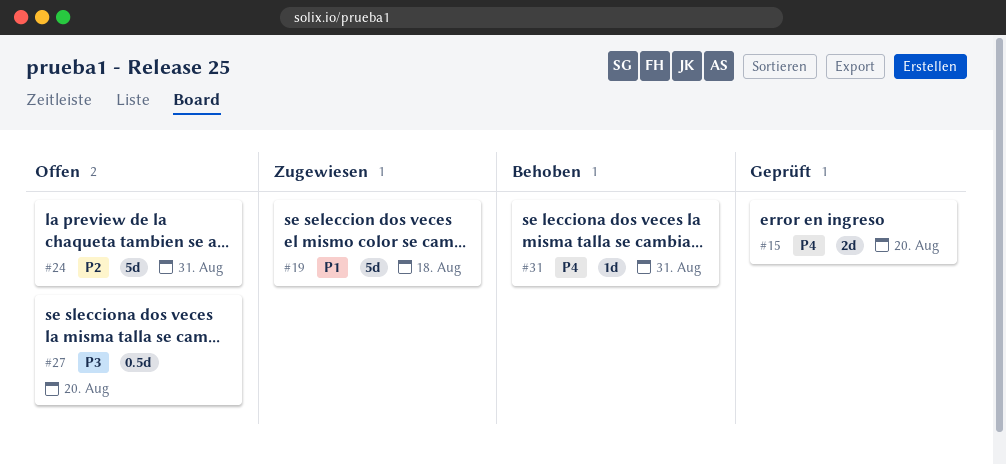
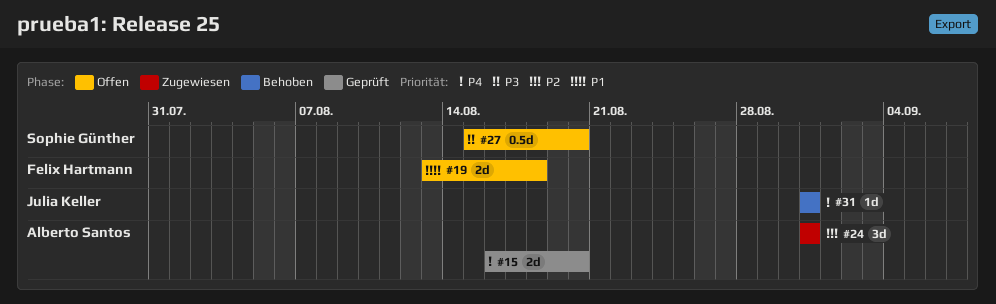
#19, status: Zugewiesen -> Offen
#19, estimate: 5d -> 2d
#24, status: Offen -> Zugewiesen
#24, estimate: 5d -> 3d

